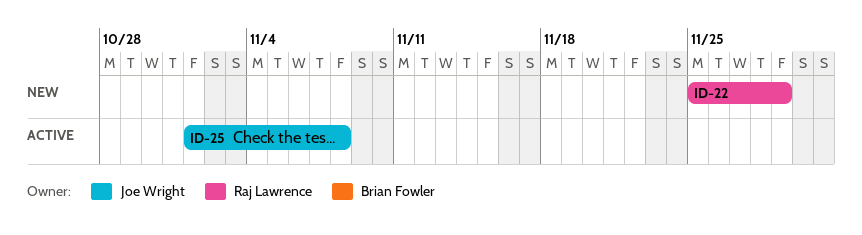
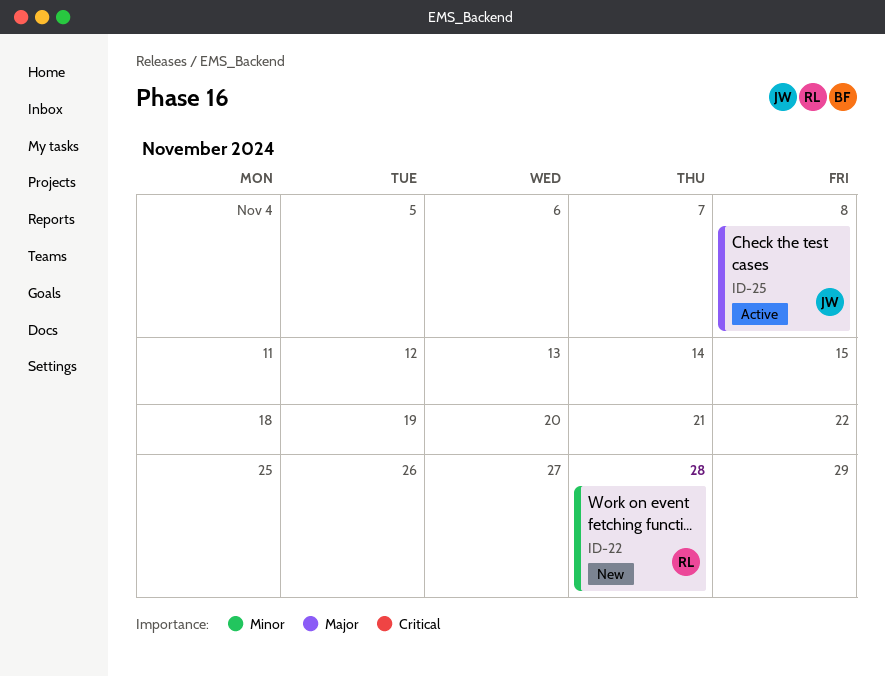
ID-22, due: Nov 29 -> Nov 28

